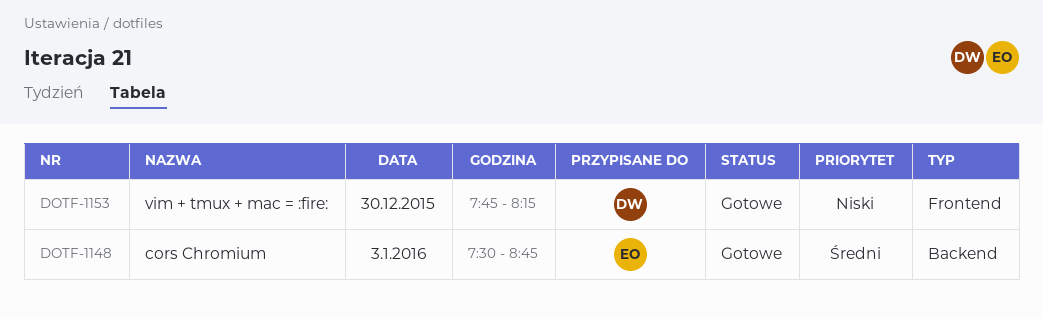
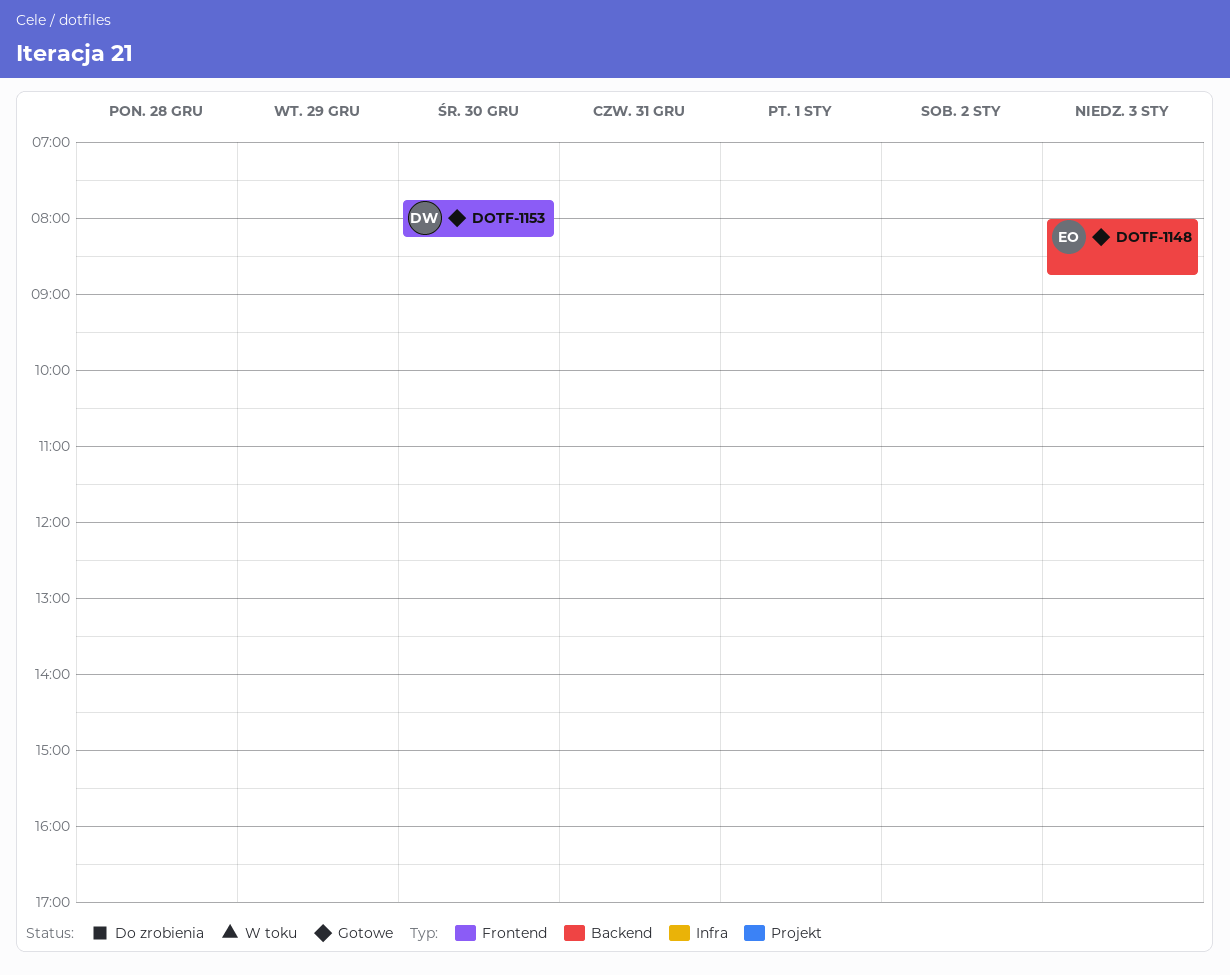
DOTF-1148, begins: 07:30 -> 08:00

